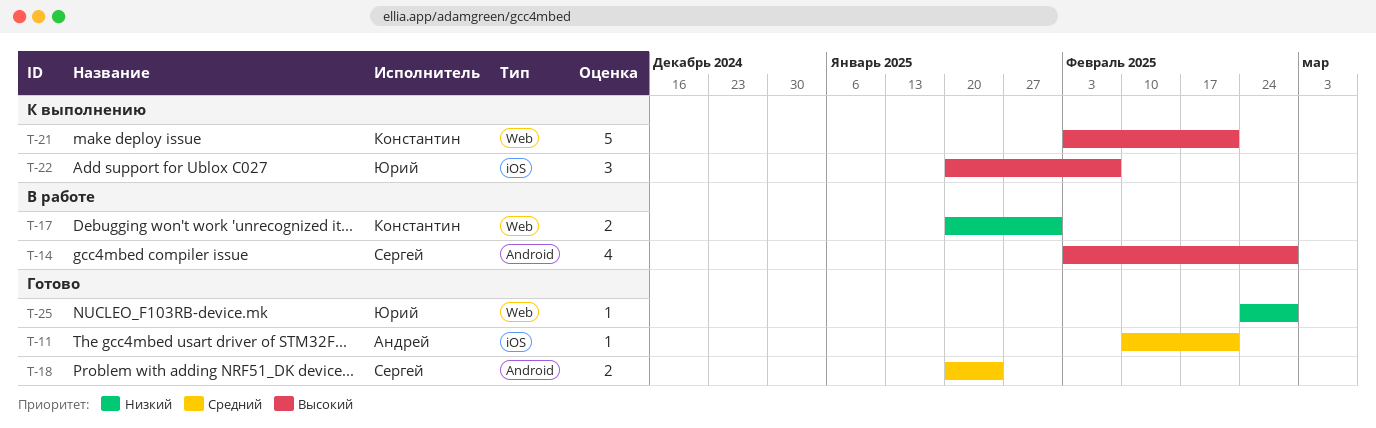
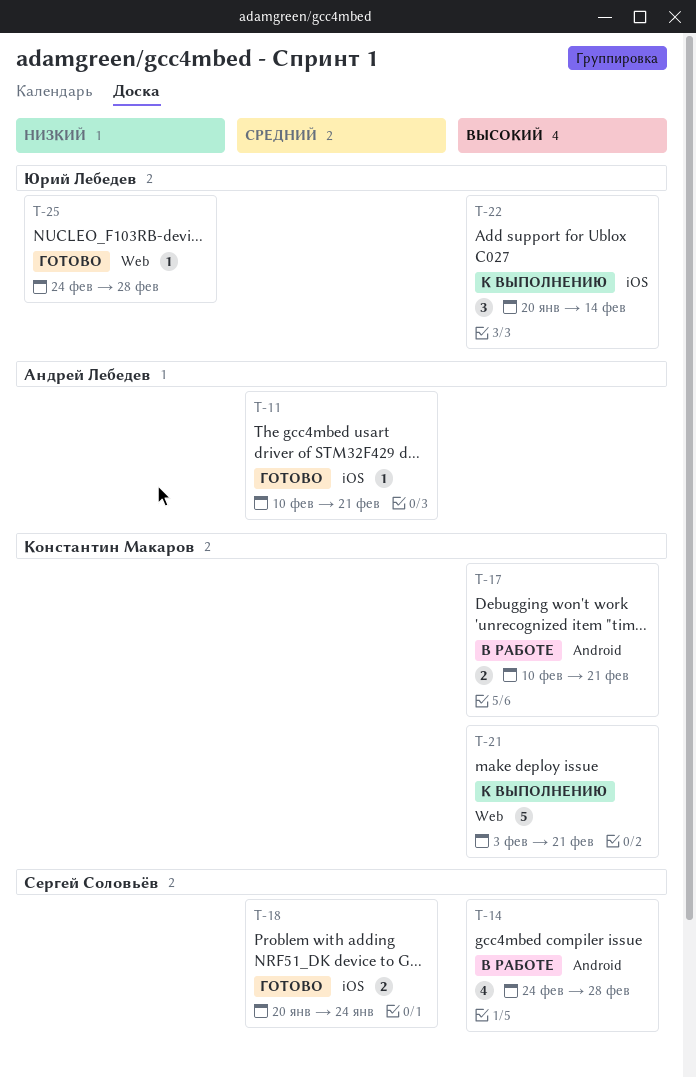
T-14, start: Feb 3 -> Feb 24
T-17, priority: Низкий -> Высокий
T-17, label: Web -> Android
T-17, start: Jan 20 -> Feb 10
T-17, due: Jan 31 -> Feb 21
T-18, label: Android -> iOS
T-22, due: Feb 7 -> Feb 14

